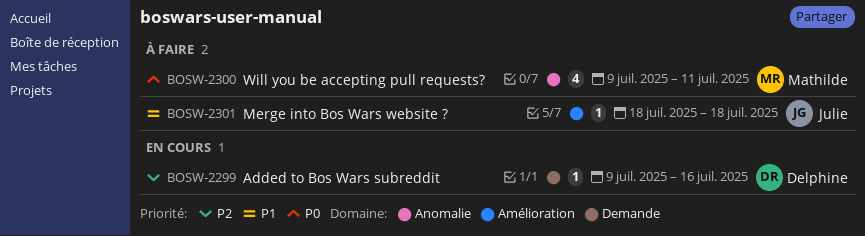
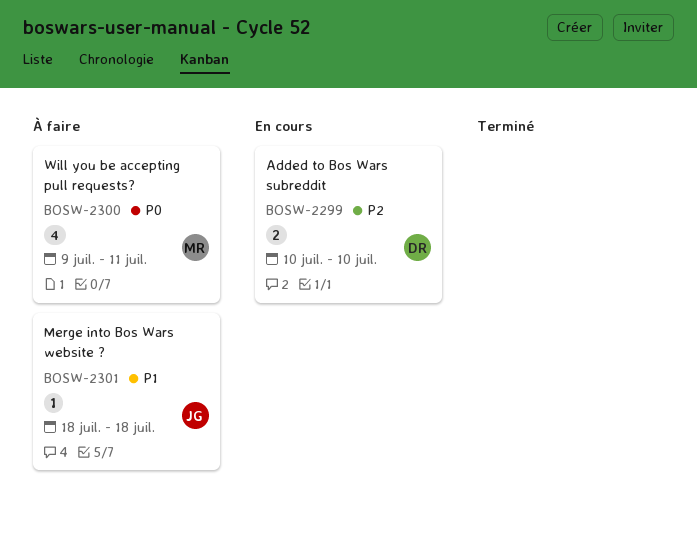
BOSW-2299, estimate: 1 -> 2
BOSW-2299, start: Jul 9 -> Jul 10
BOSW-2299, due: Jul 16 -> Jul 10

